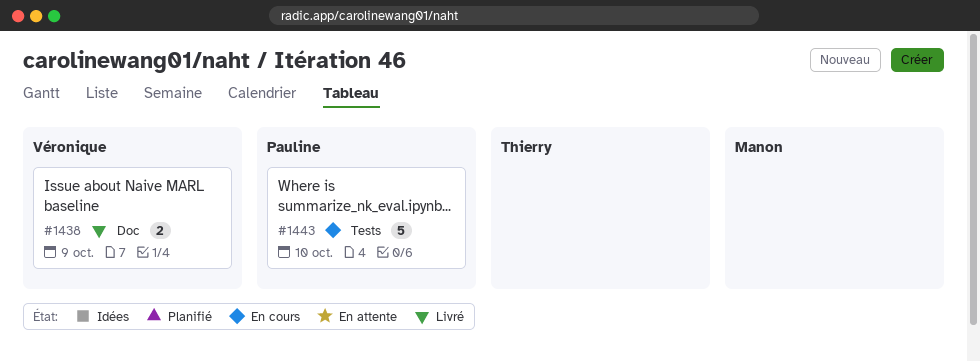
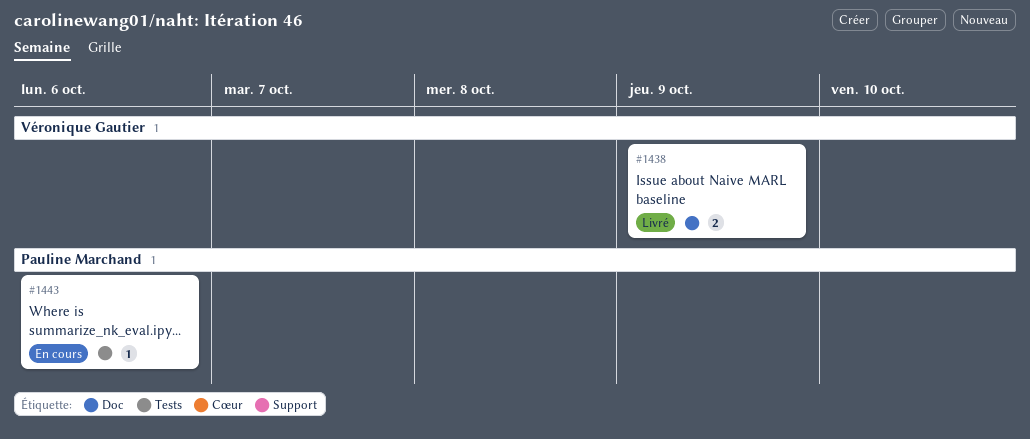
#1443, estimate: 5 -> 1
#1443, due: Oct 10 -> Oct 6

